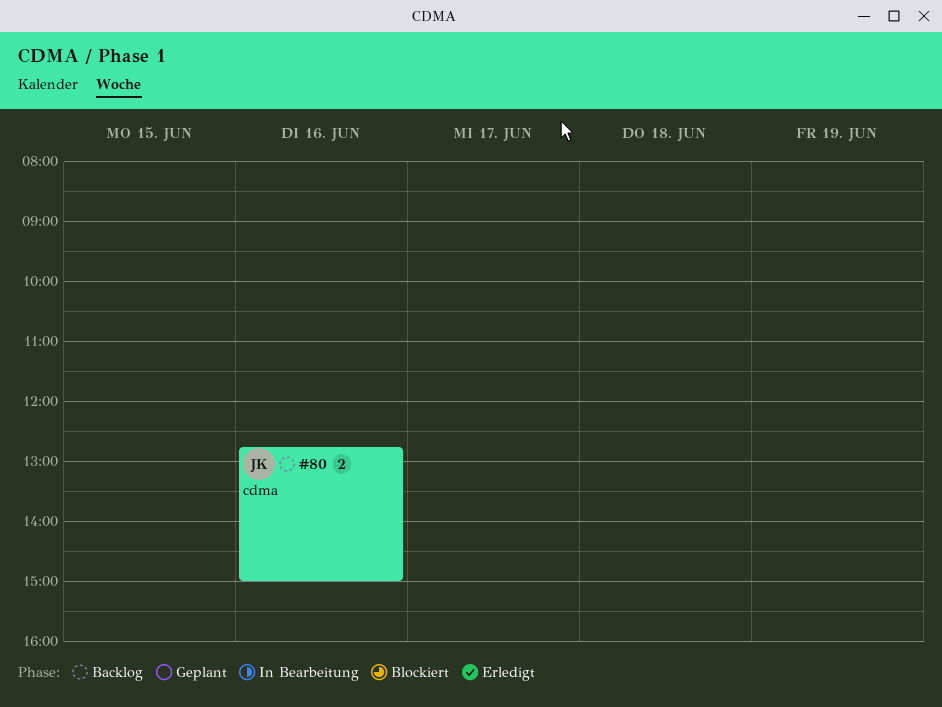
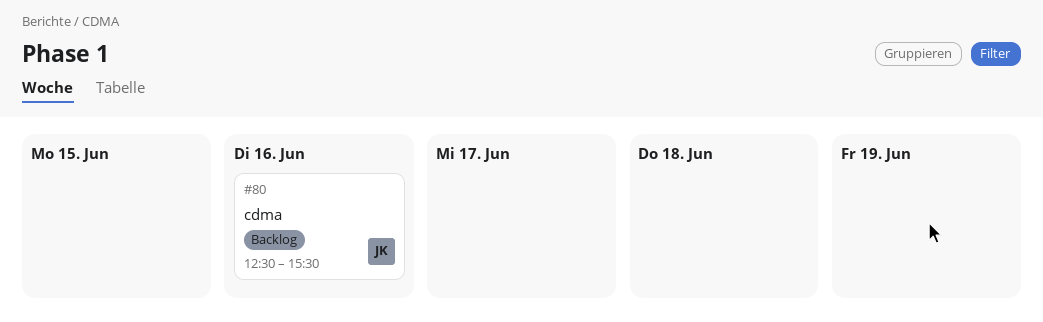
#80, begins: 12:45 -> 12:30
#80, ends: 15:00 -> 15:30

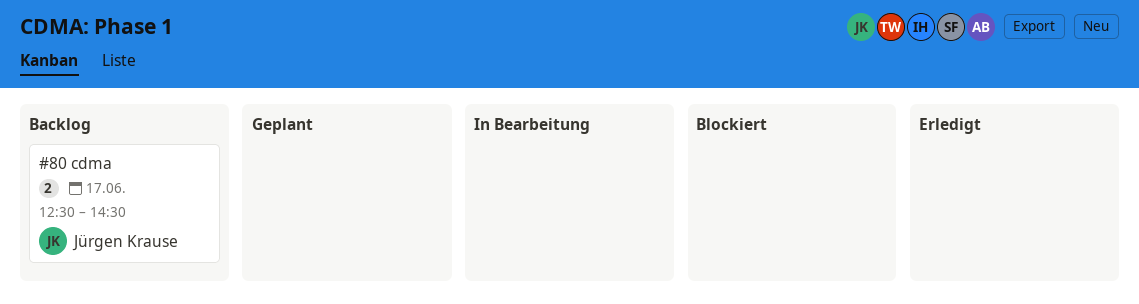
#80, day: Jun 16 -> Jun 17
#80, ends: 15:30 -> 14:30

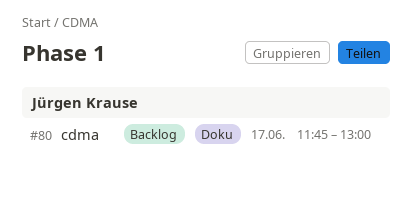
#80, begins: 12:30 -> 11:45
#80, ends: 14:30 -> 13:00

